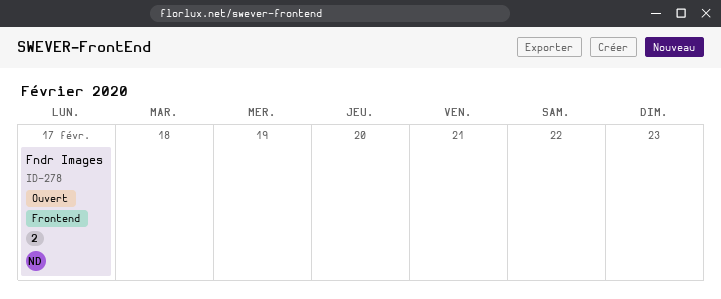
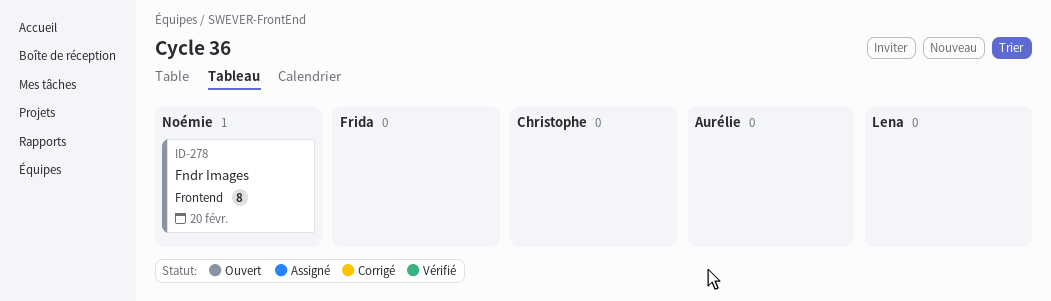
ID-278, estimate: 2 -> 8
ID-278, day: Feb 17 -> Feb 20

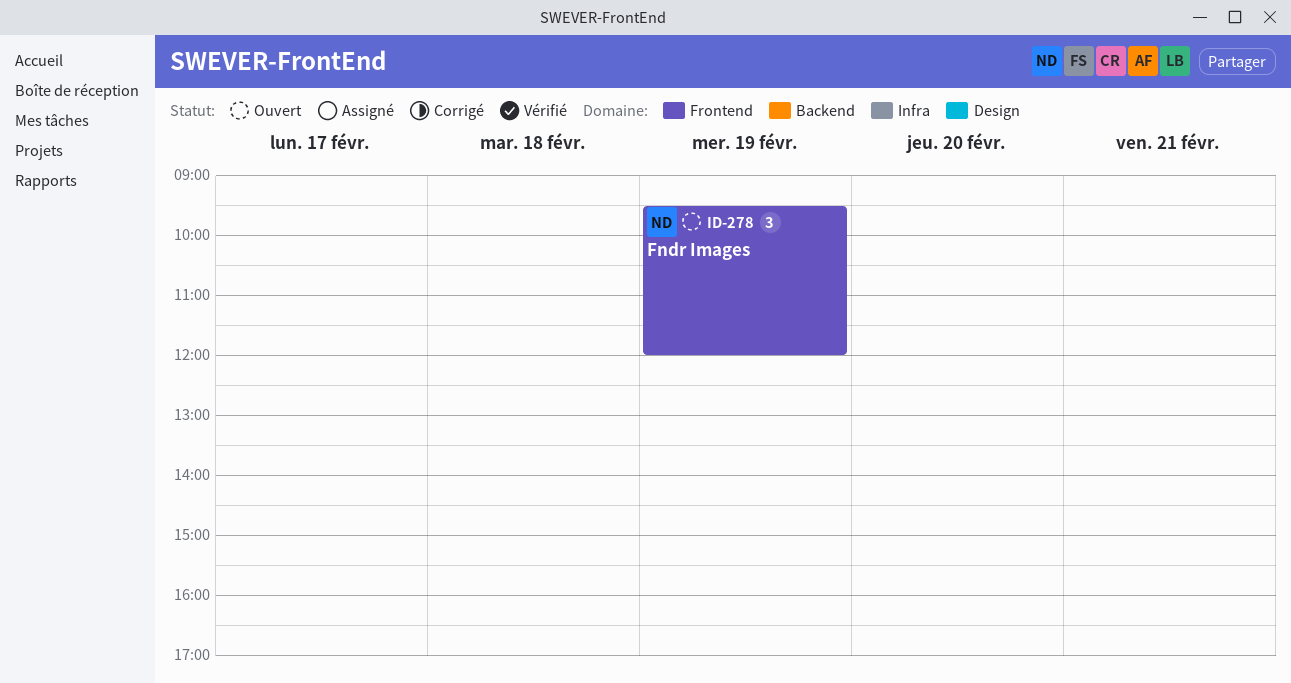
ID-278, estimate: 8 -> 3
ID-278, day: Feb 20 -> Feb 19

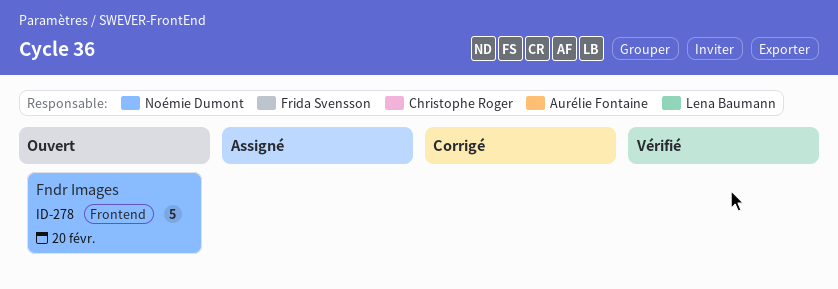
ID-278, estimate: 3 -> 5
ID-278, day: Feb 19 -> Feb 20

